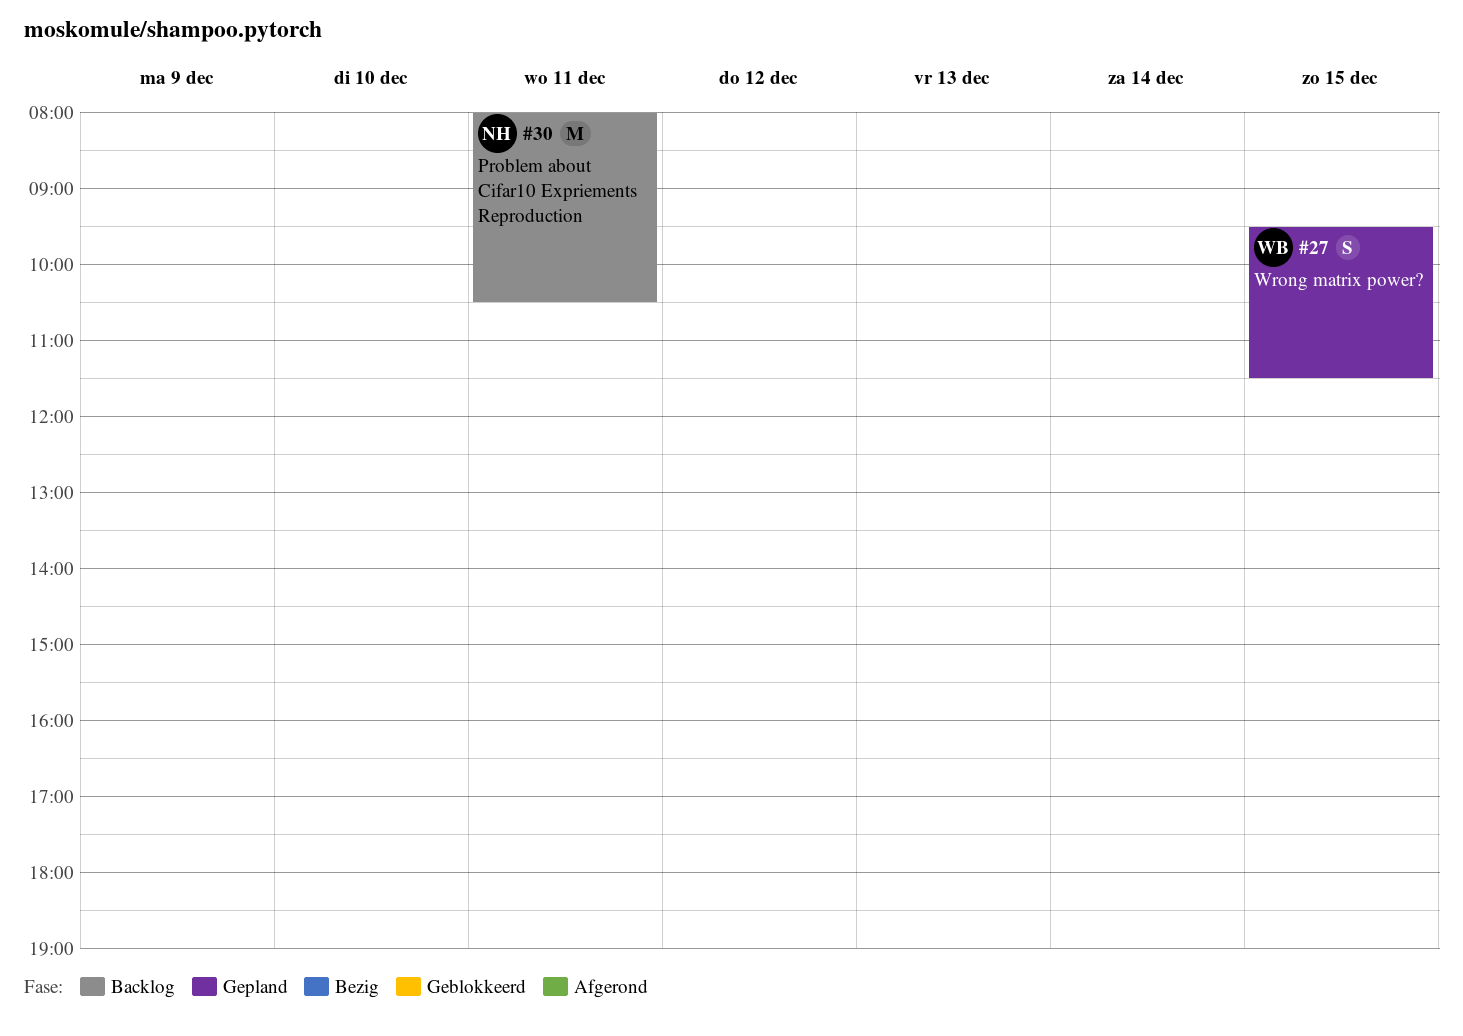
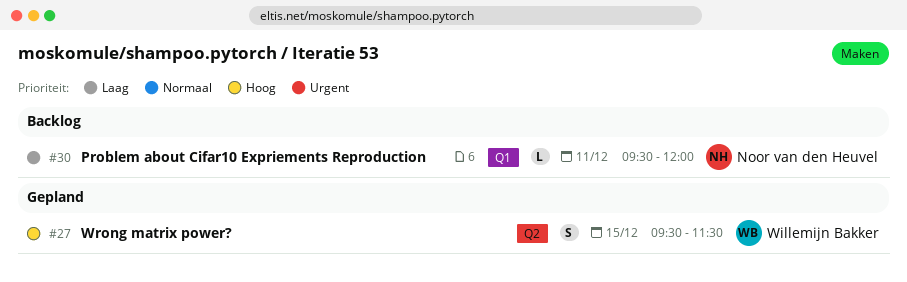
#30, estimate: M -> L
#30, begins: 08:00 -> 09:30
#30, ends: 10:30 -> 12:00

